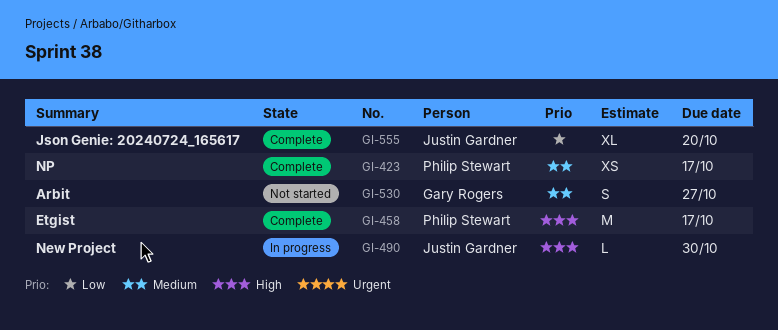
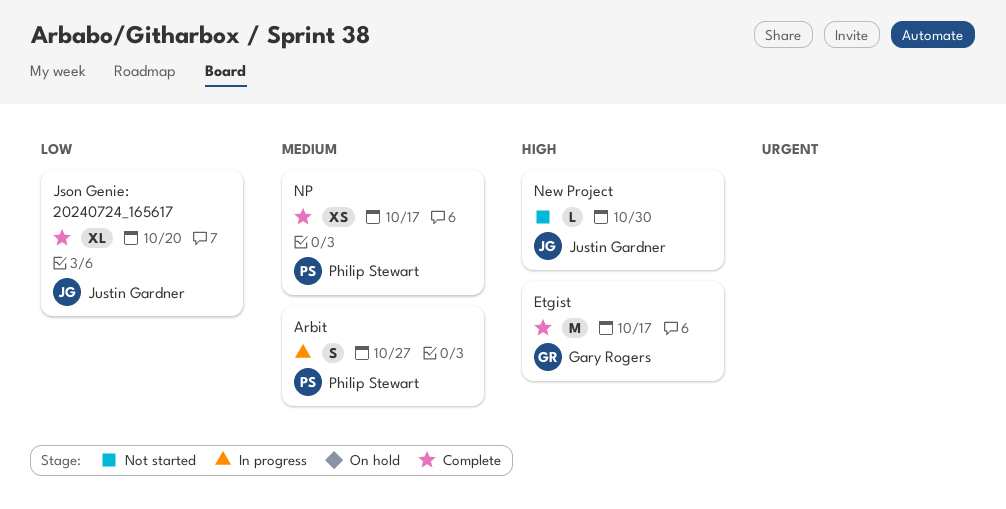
Arbit, status: Not started -> In progress
Arbit, owner: Gary Rogers -> Philip Stewart
Etgist, owner: Philip Stewart -> Gary Rogers
New Project, status: In progress -> Not started

